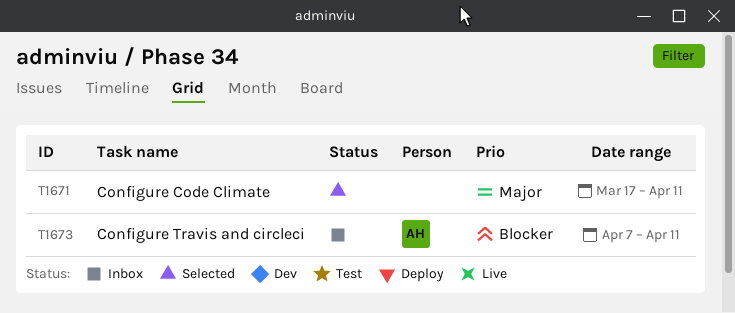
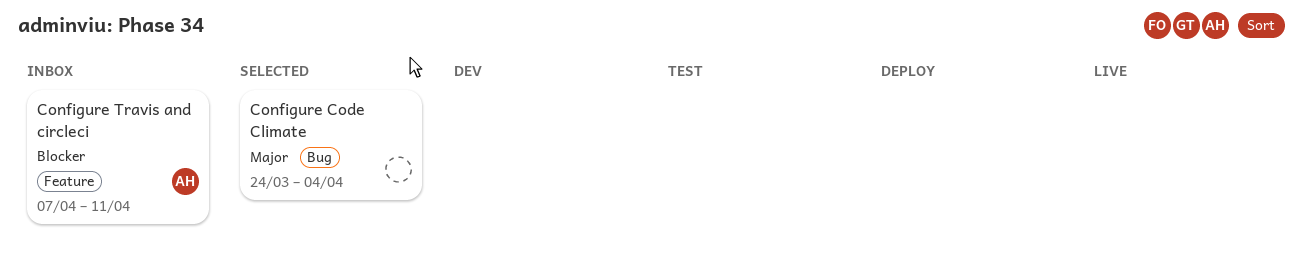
Configure Code Climate, start: Mar 17 -> Mar 24
Configure Code Climate, due: Apr 11 -> Apr 4

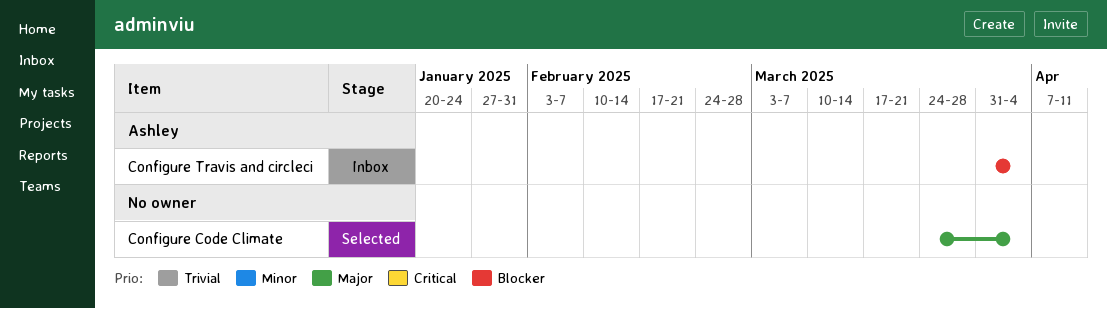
Configure Travis and circleci, start: Apr 7 -> Mar 31
Configure Travis and circleci, due: Apr 11 -> Apr 4

